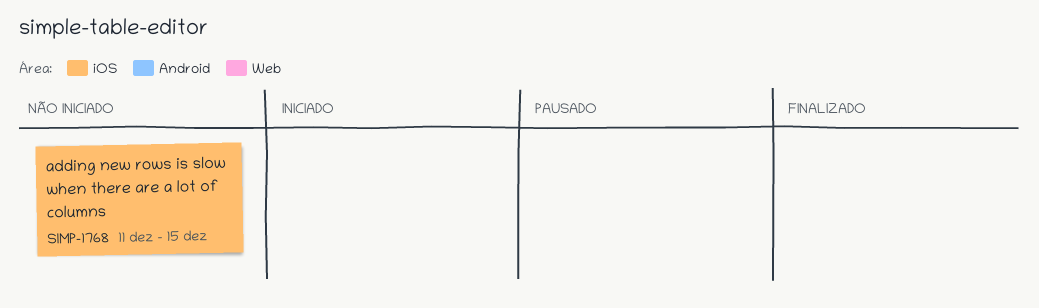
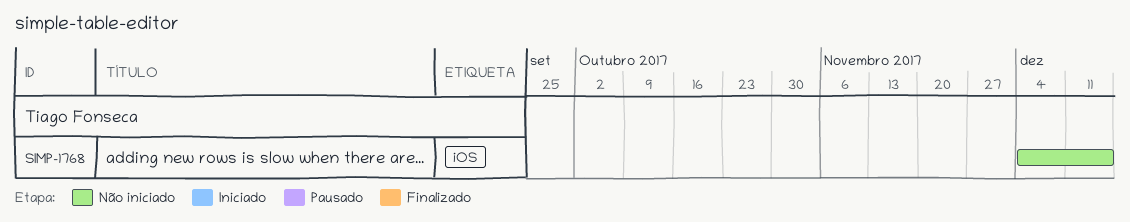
SIMP-1768, start: Dec 11 -> Dec 4

